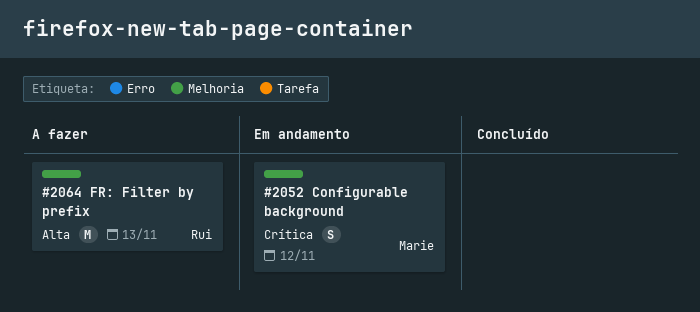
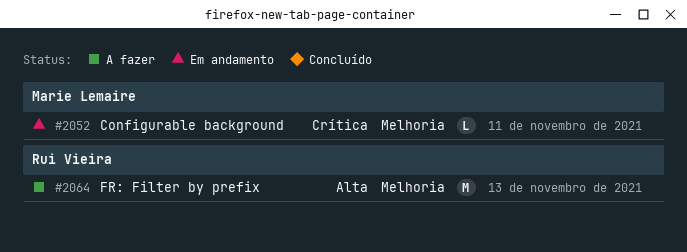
#2052, estimate: S -> L
#2052, due: Nov 12 -> Nov 11

